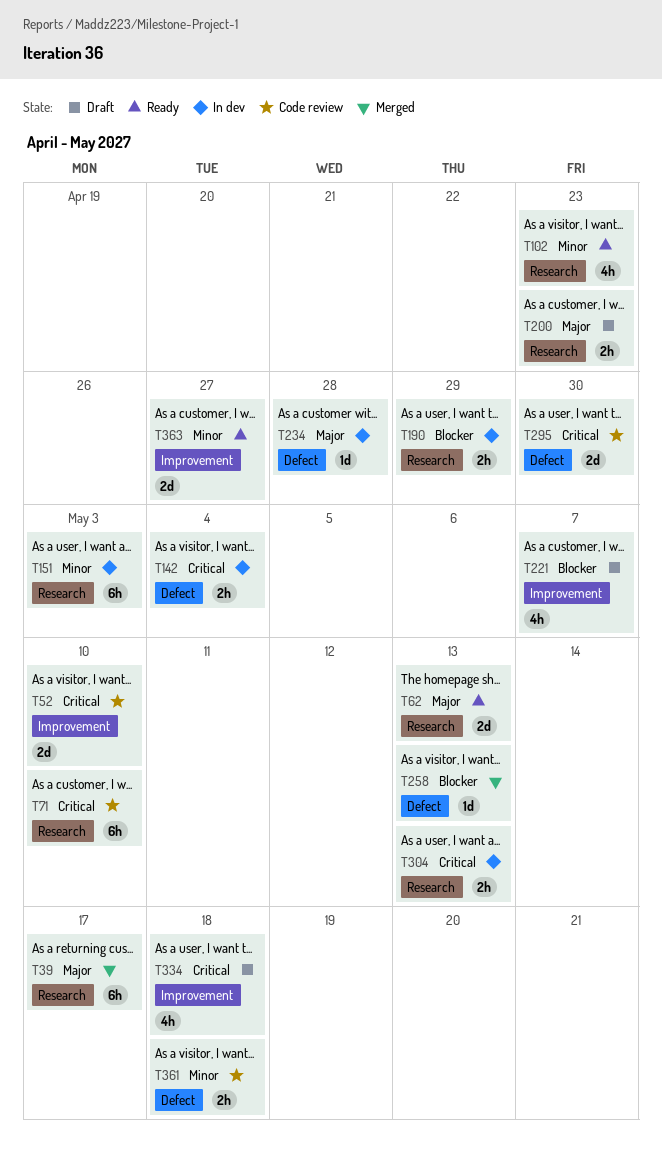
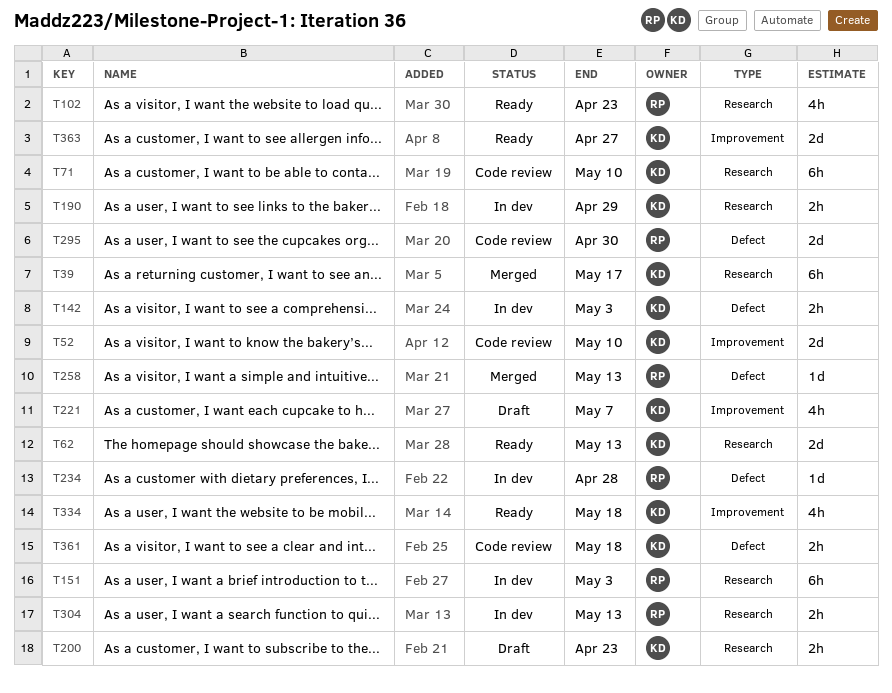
T142, due: May 4 -> May 3
T334, status: Draft -> Ready

